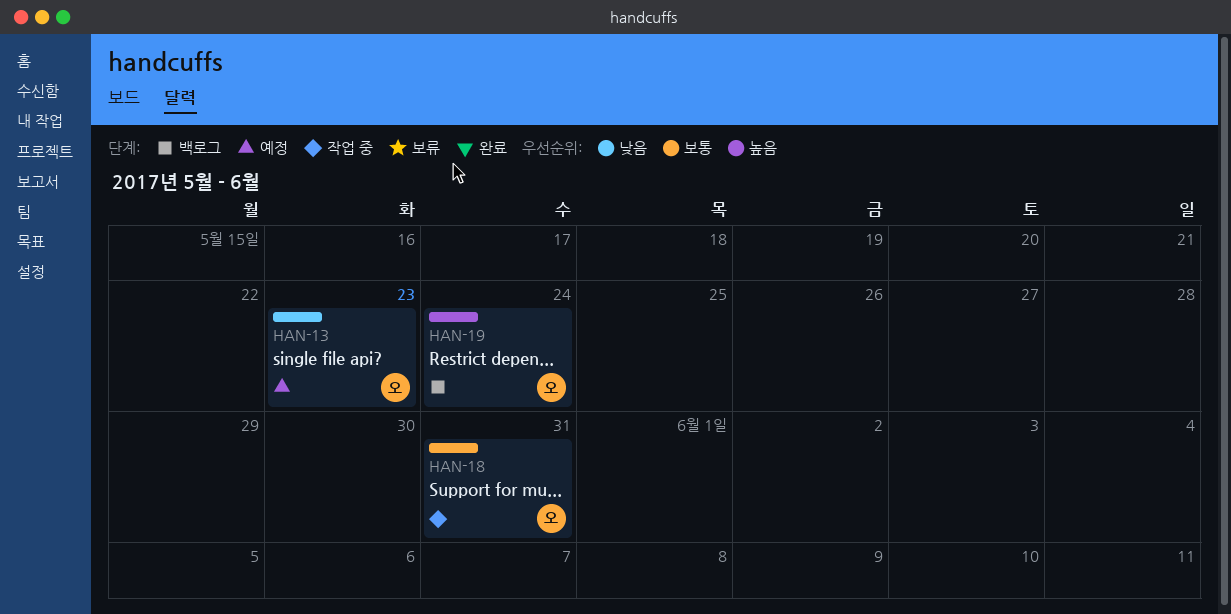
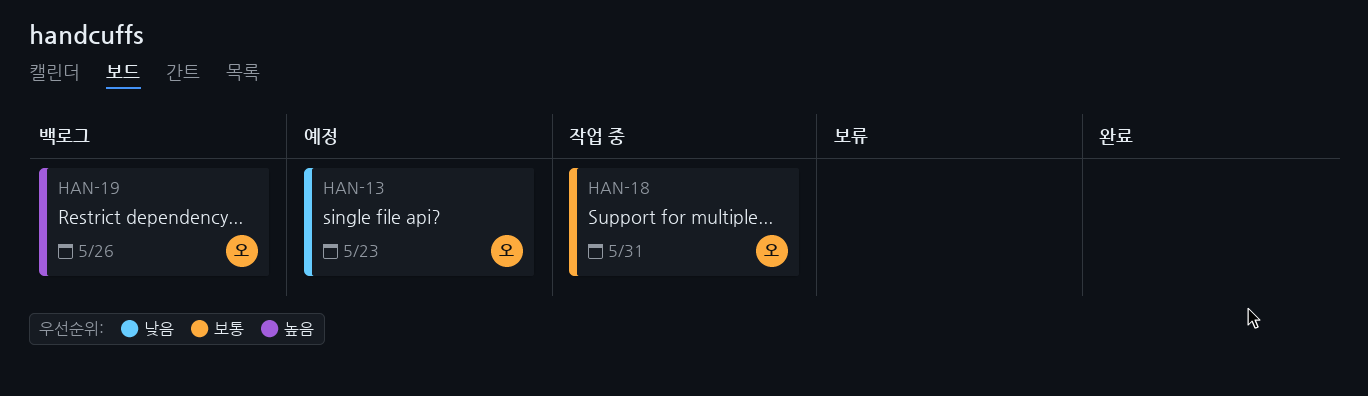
HAN-19, due: May 24 -> May 26

